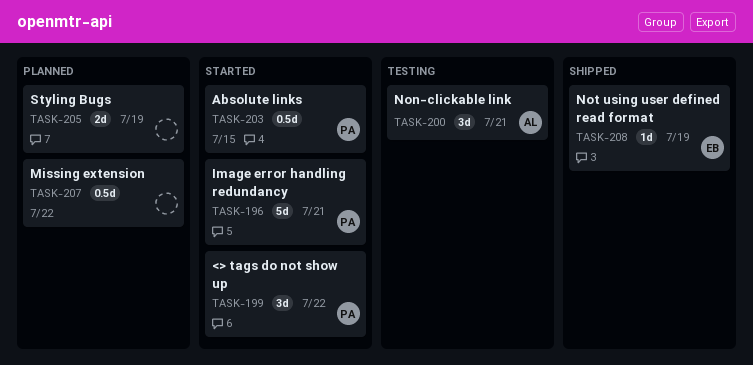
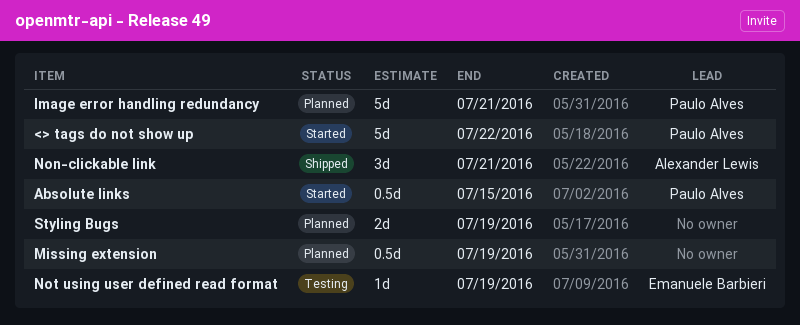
<> tags do not show up, estimate: 3d -> 5d
Image error handling redundancy, status: Started -> Planned
Missing extension, due: Jul 22 -> Jul 19
Non-clickable link, status: Testing -> Shipped
Not using user defined read format, status: Shipped -> Testing

